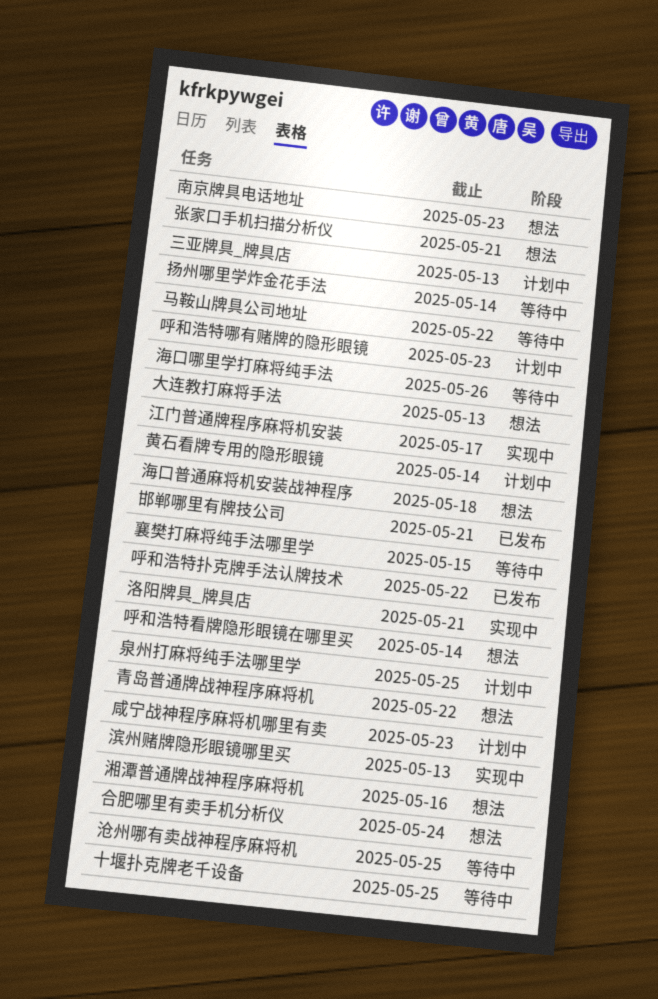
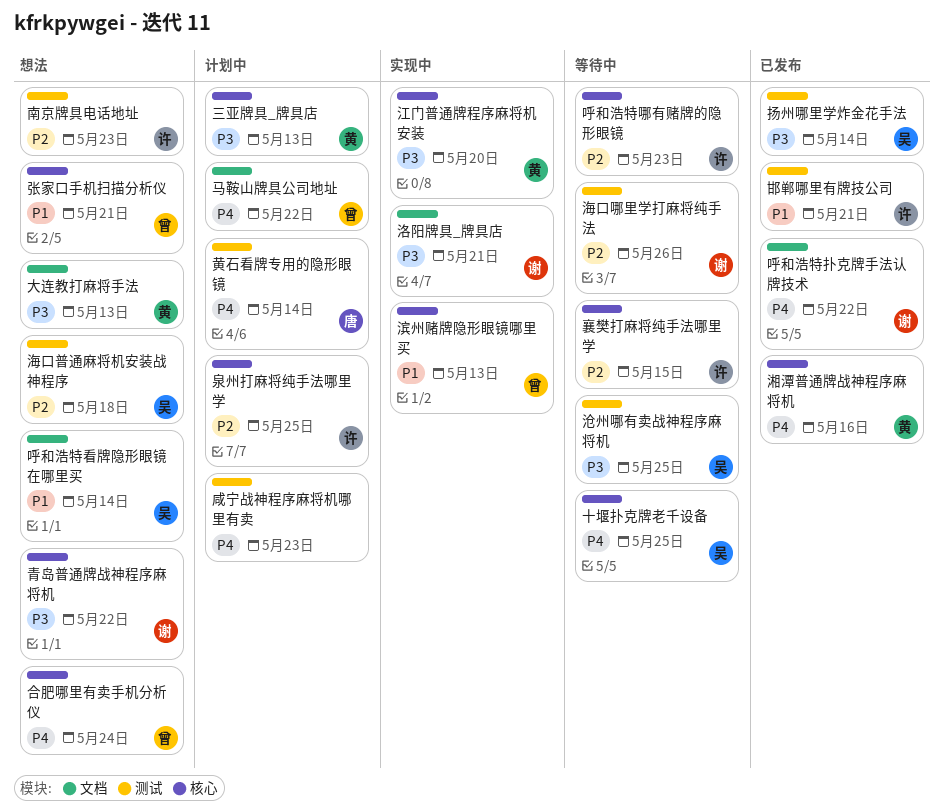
呼和浩特哪有赌牌的隐形眼镜, status: 计划中 -> 等待中
扬州哪里学炸金花手法, status: 等待中 -> 已发布
江门普通牌程序麻将机安装, due: May 17 -> May 20
湘潭普通牌战神程序麻将机, status: 想法 -> 已发布
马鞍山牌具公司地址, status: 等待中 -> 计划中

